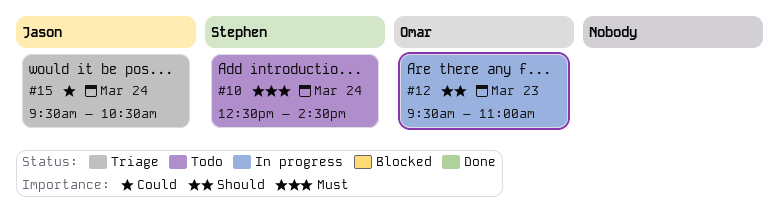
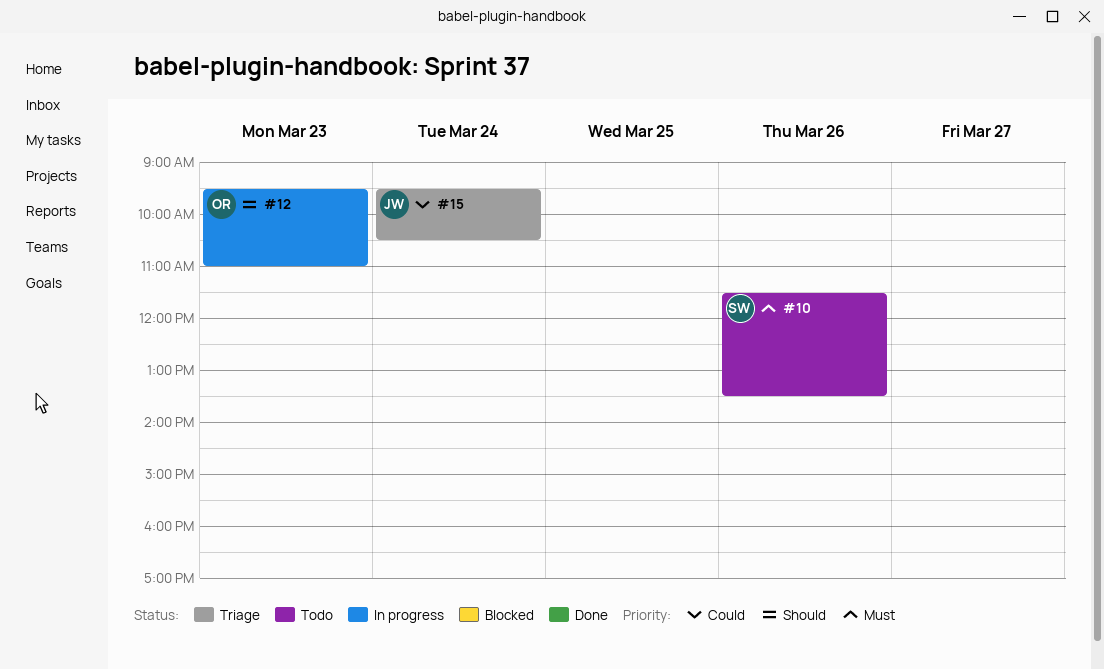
#10, day: Mar 24 -> Mar 26
#10, begins: 12:30 -> 11:30
#10, ends: 14:30 -> 13:30

